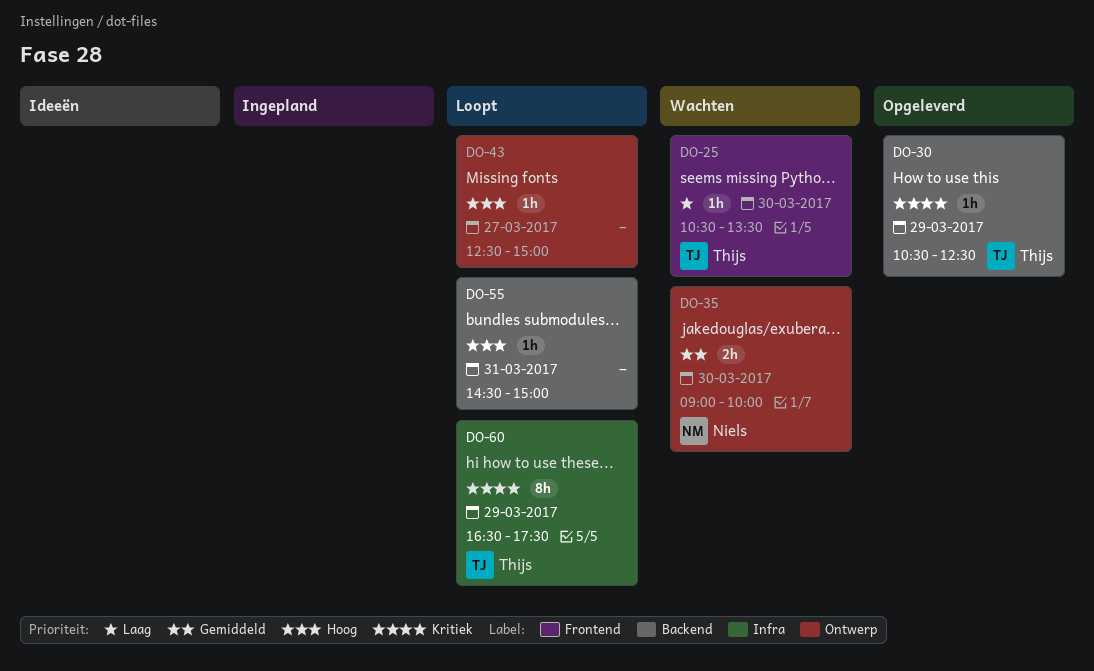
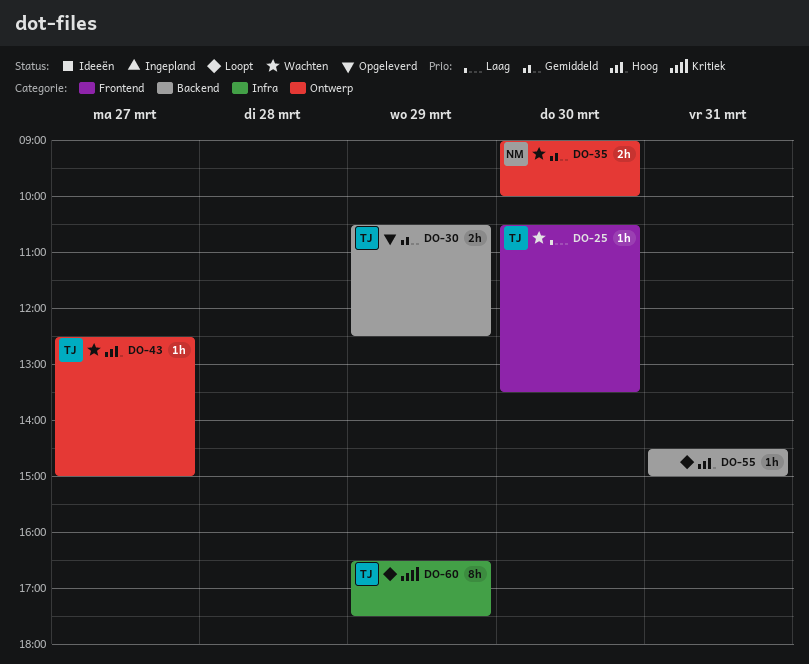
DO-30, priority: Kritiek -> Gemiddeld
DO-30, estimate: 1h -> 2h
DO-43, status: Loopt -> Wachten
DO-43, owner: none -> Thijs

